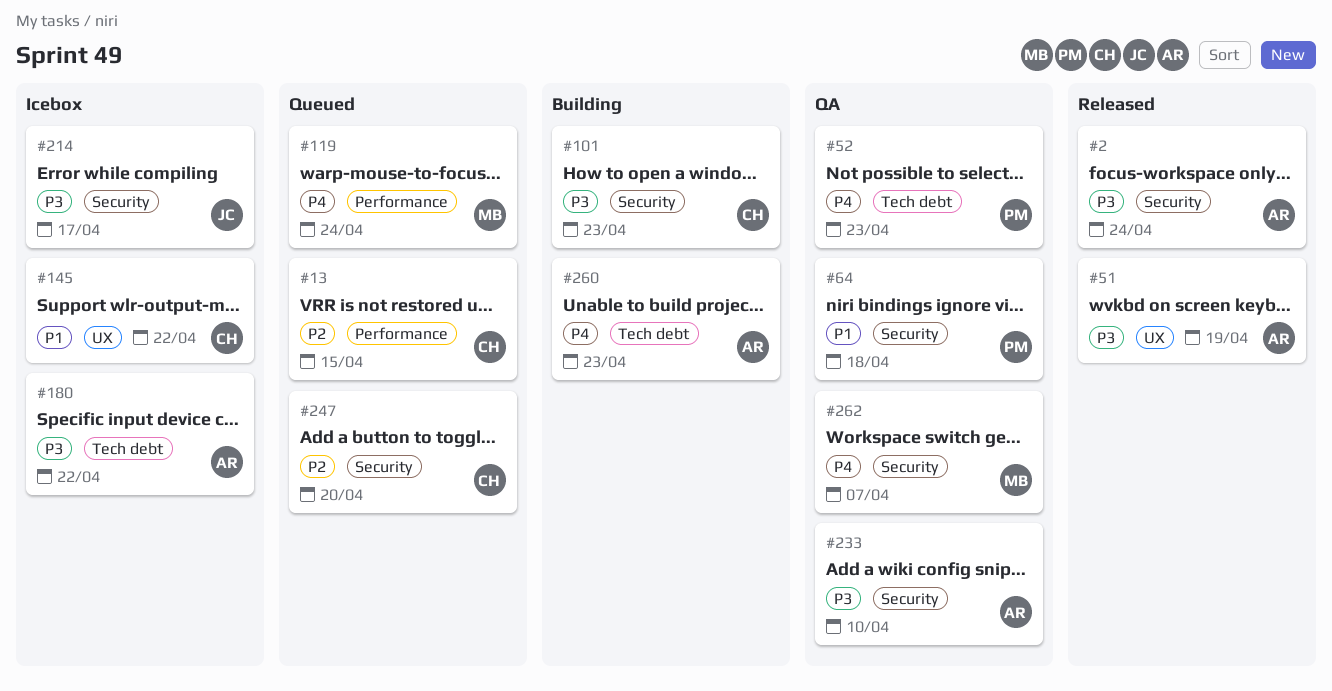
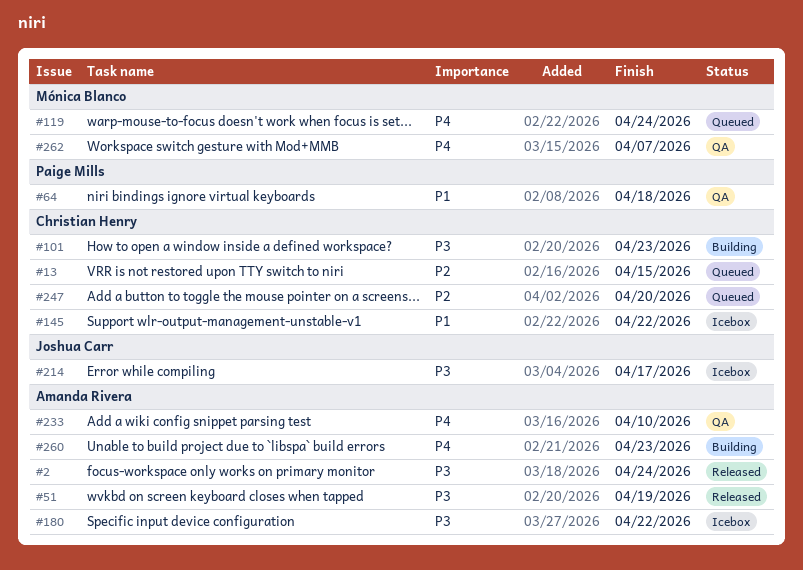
#52: present -> none
#233, priority: P3 -> P4

